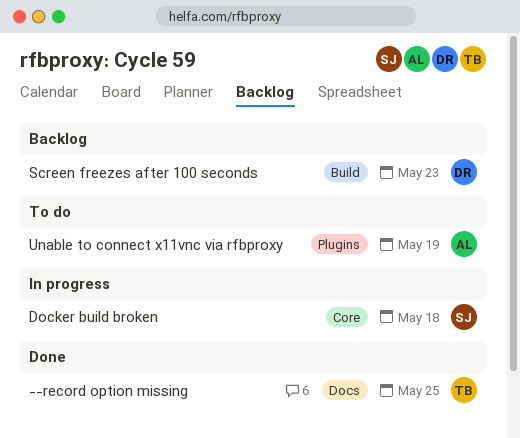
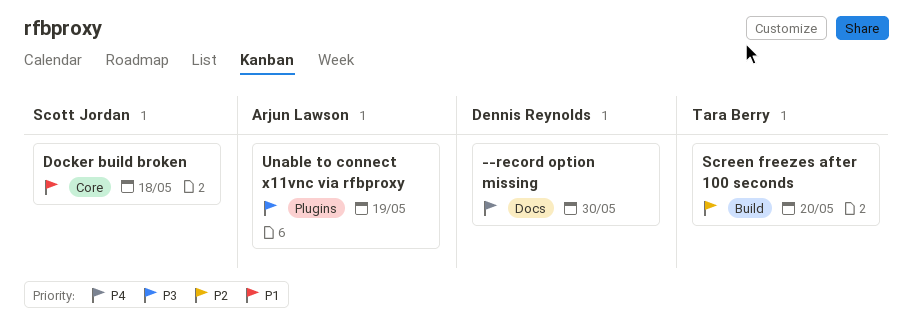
--record option missing, owner: Tara Berry -> Dennis Reynolds
--record option missing, due: May 25 -> May 30
Screen freezes after 100 seconds, owner: Dennis Reynolds -> Tara Berry
Screen freezes after 100 seconds, due: May 23 -> May 20

